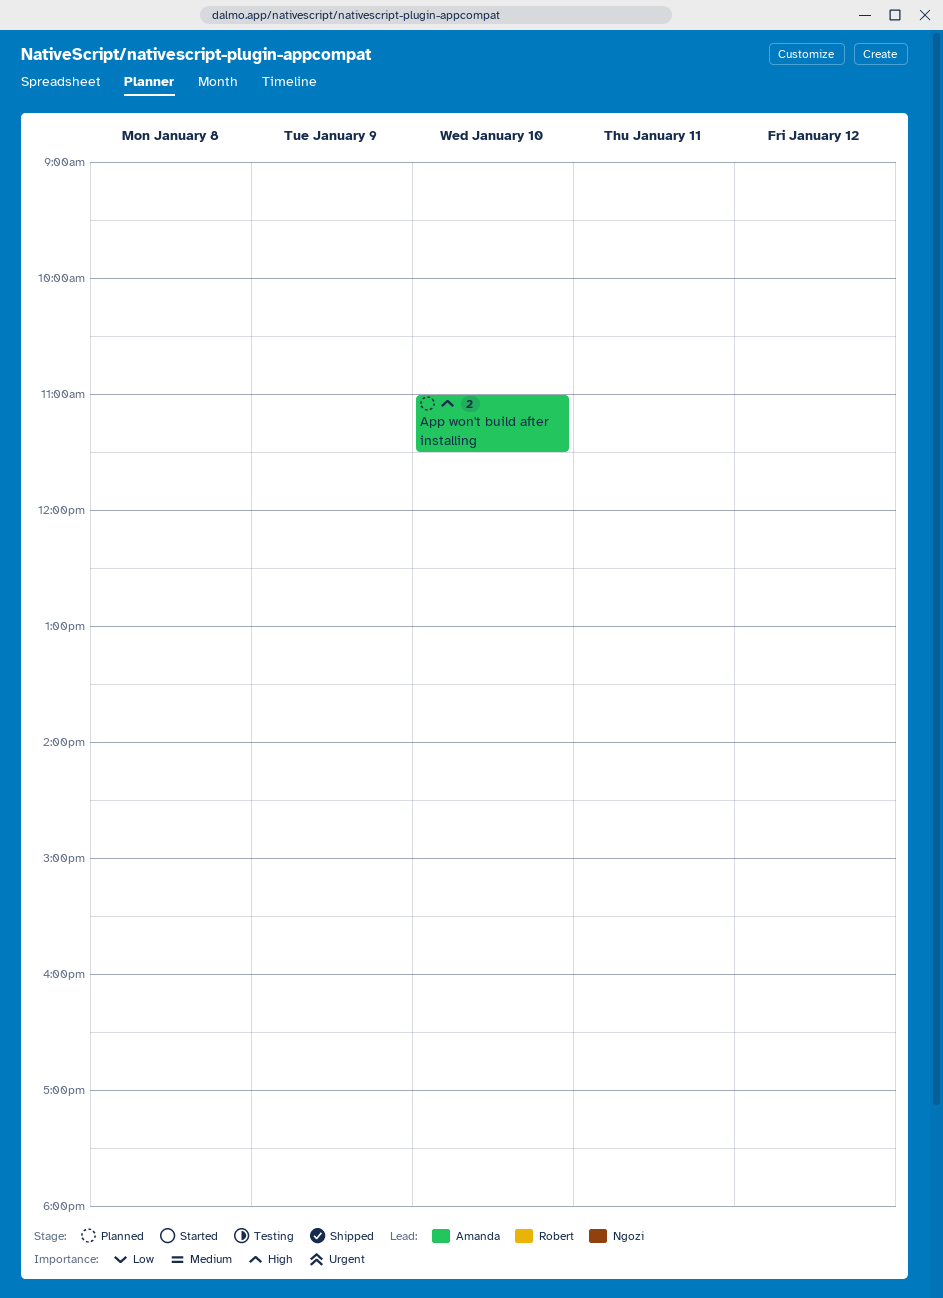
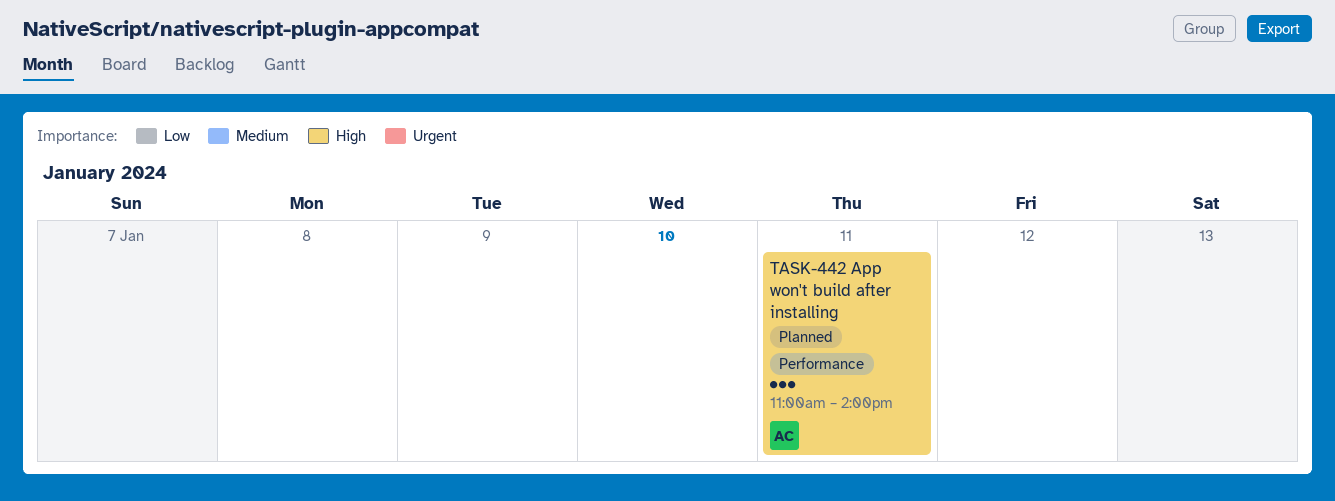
App won't build after installing, estimate: 2 -> 3
App won't build after installing, day: Jan 10 -> Jan 11
App won't build after installing, ends: 11:30 -> 14:00

